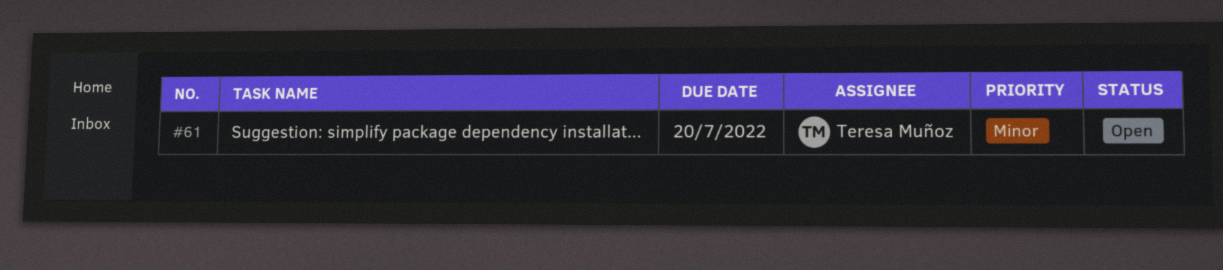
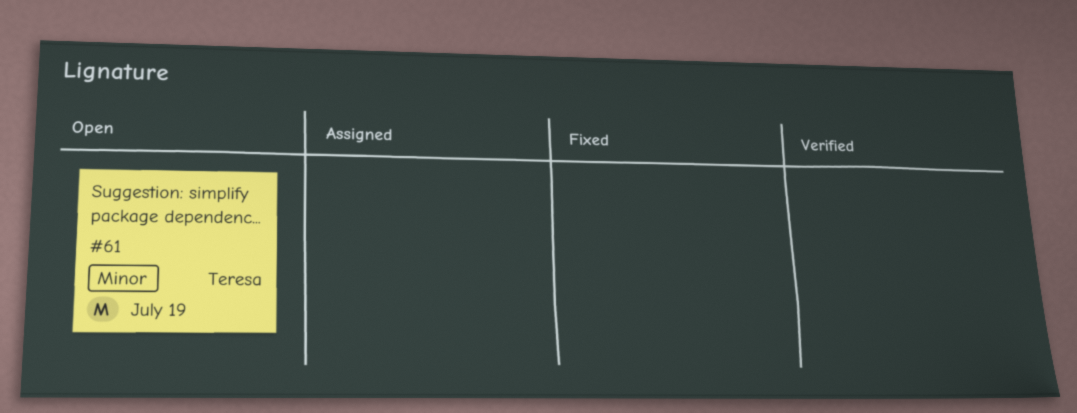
#61, due: Jul 20 -> Jul 19

